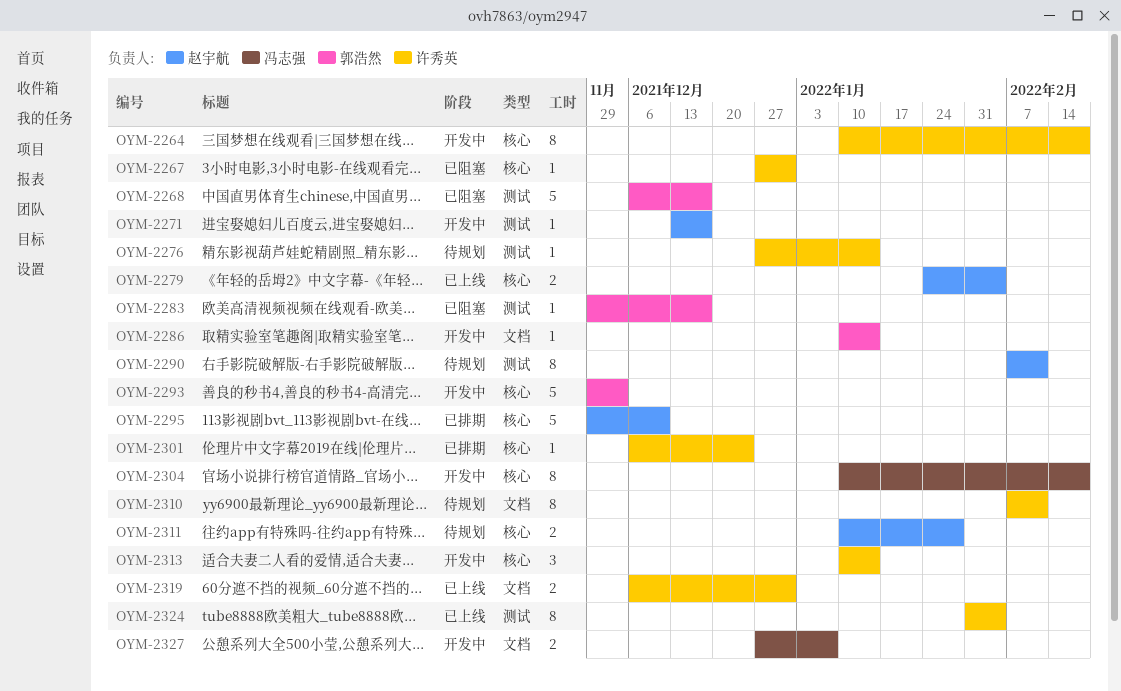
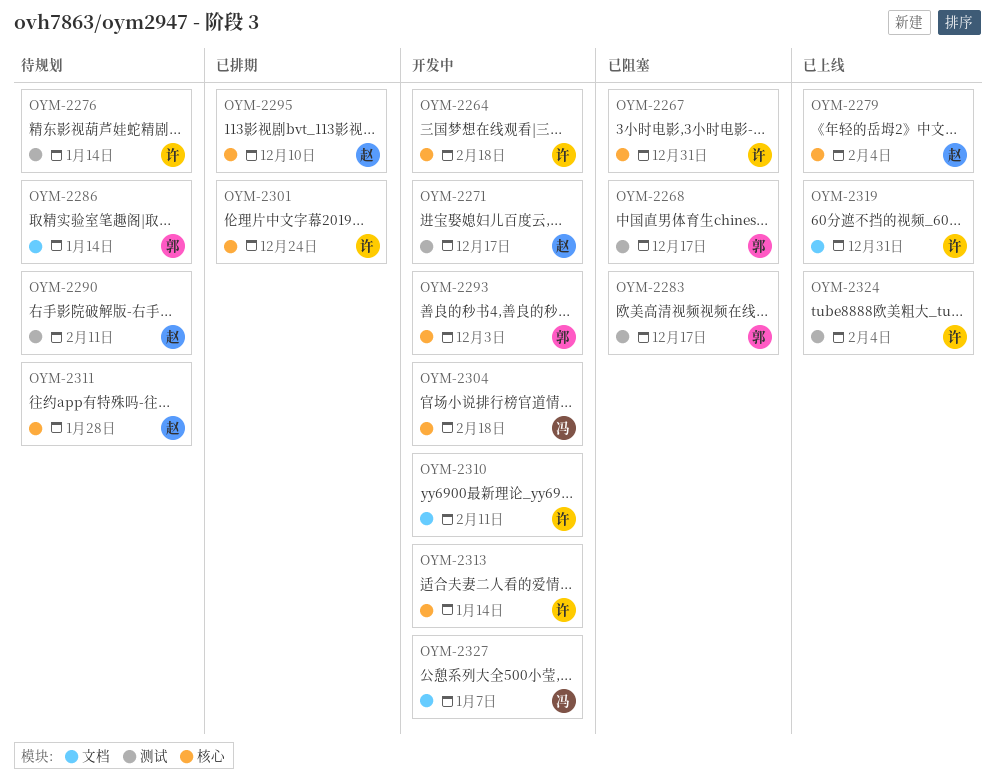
OYM-2286, status: 开发中 -> 待规划
OYM-2310, status: 待规划 -> 开发中

